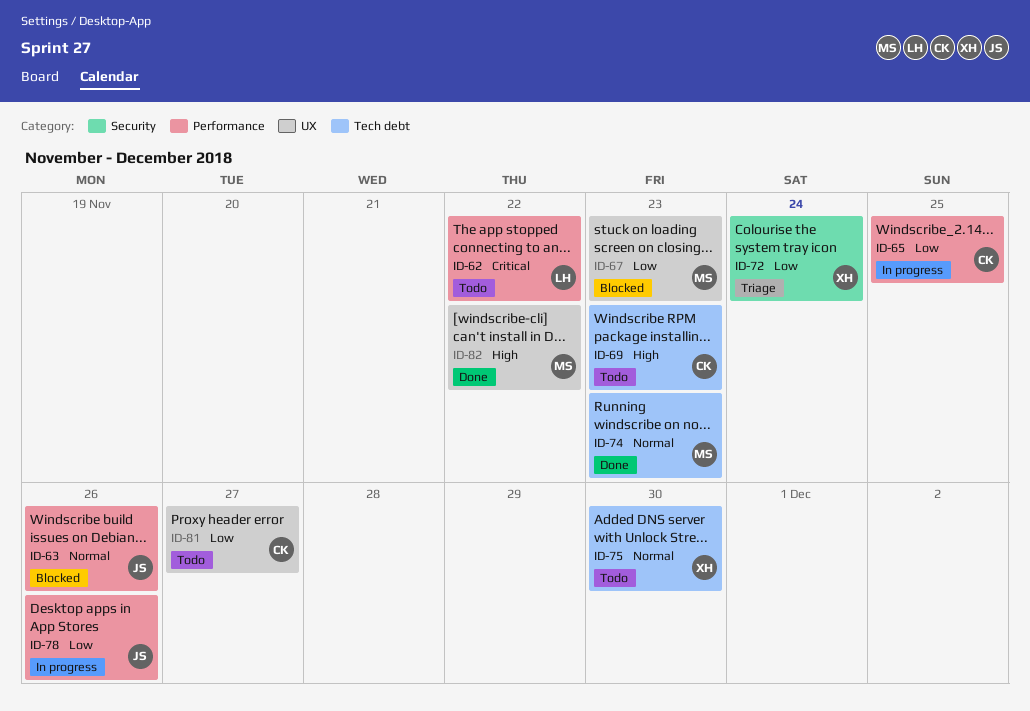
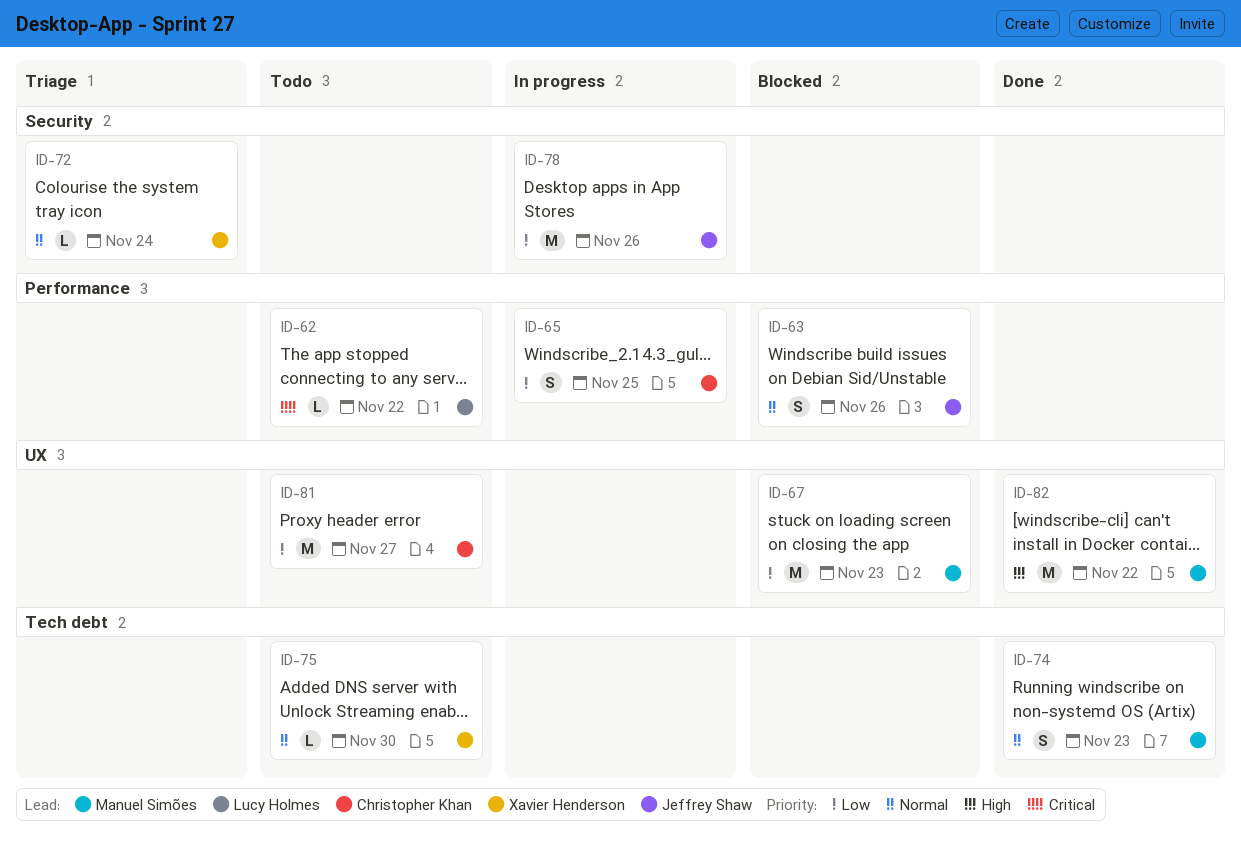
ID-69: present -> none
ID-72, priority: Low -> Normal
ID-78, label: Performance -> Security

